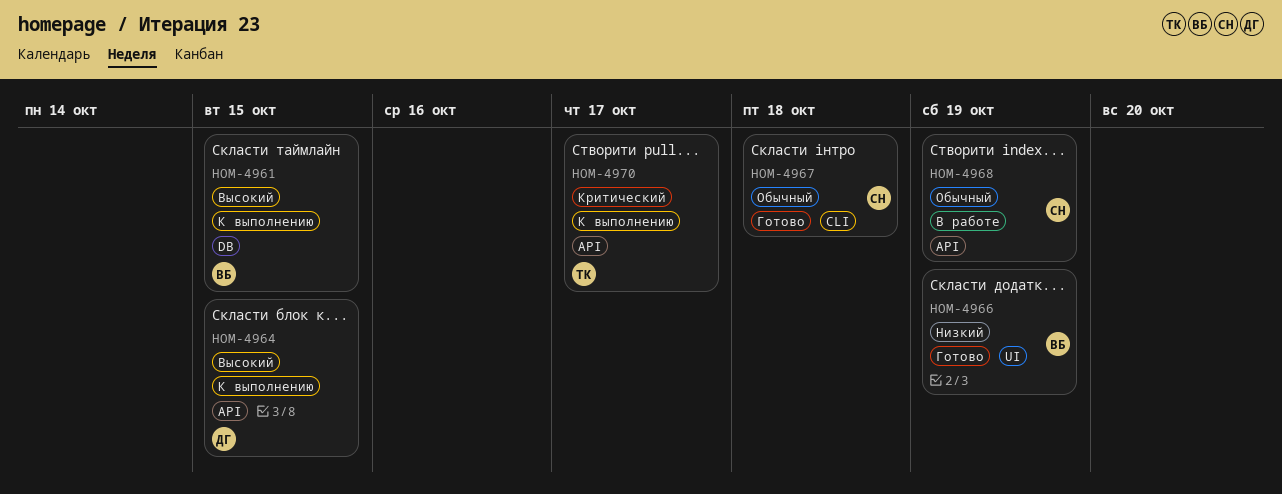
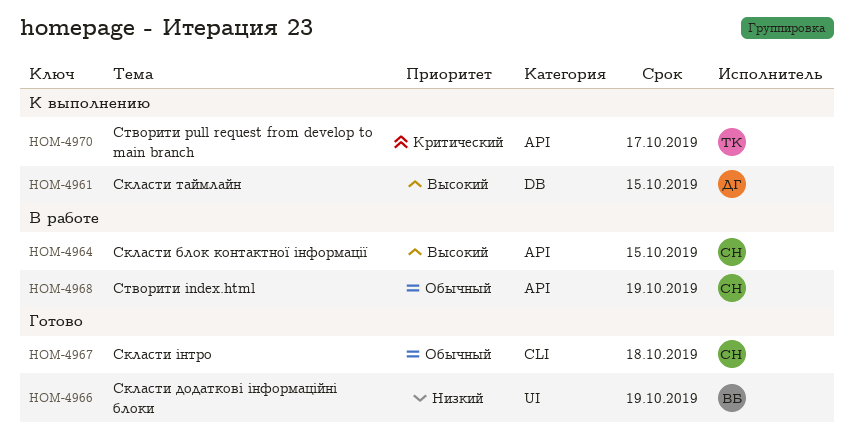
HOM-4961, owner: ВБ -> ДГ
HOM-4964, status: К выполнению -> В работе
HOM-4964, owner: ДГ -> СН

